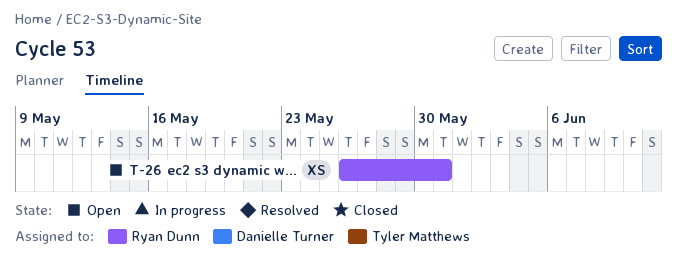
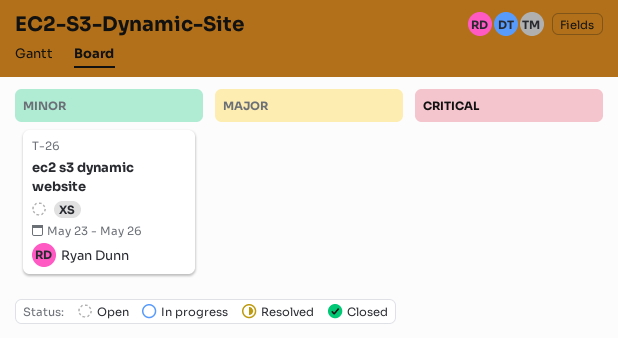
T-26, start: May 26 -> May 23
T-26, due: May 31 -> May 26

